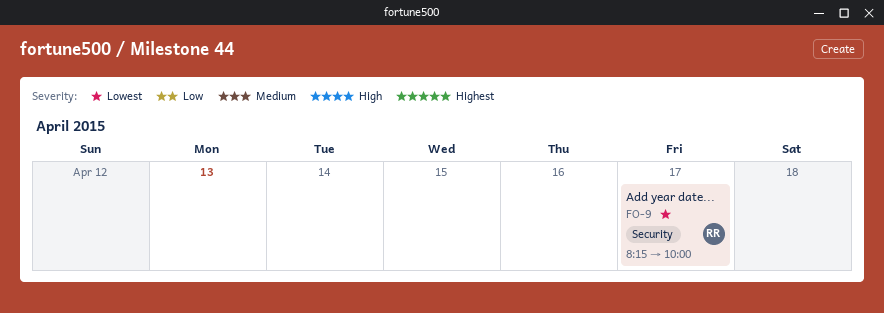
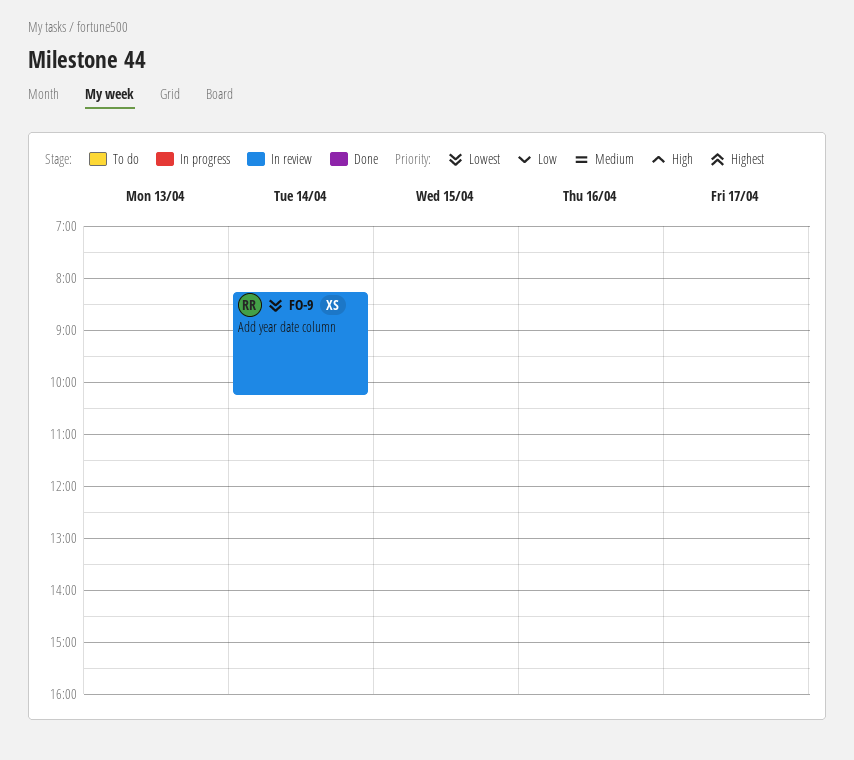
FO-9, day: Apr 17 -> Apr 14
FO-9, ends: 10:00 -> 10:15

